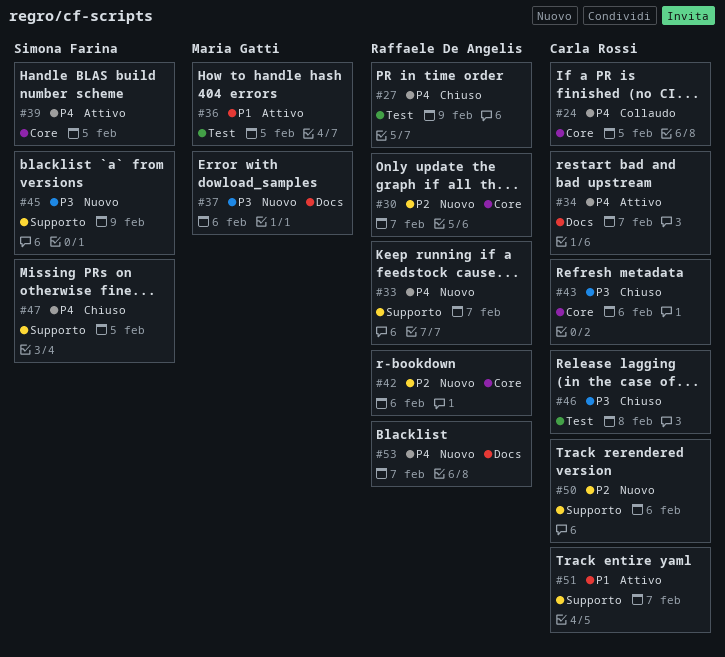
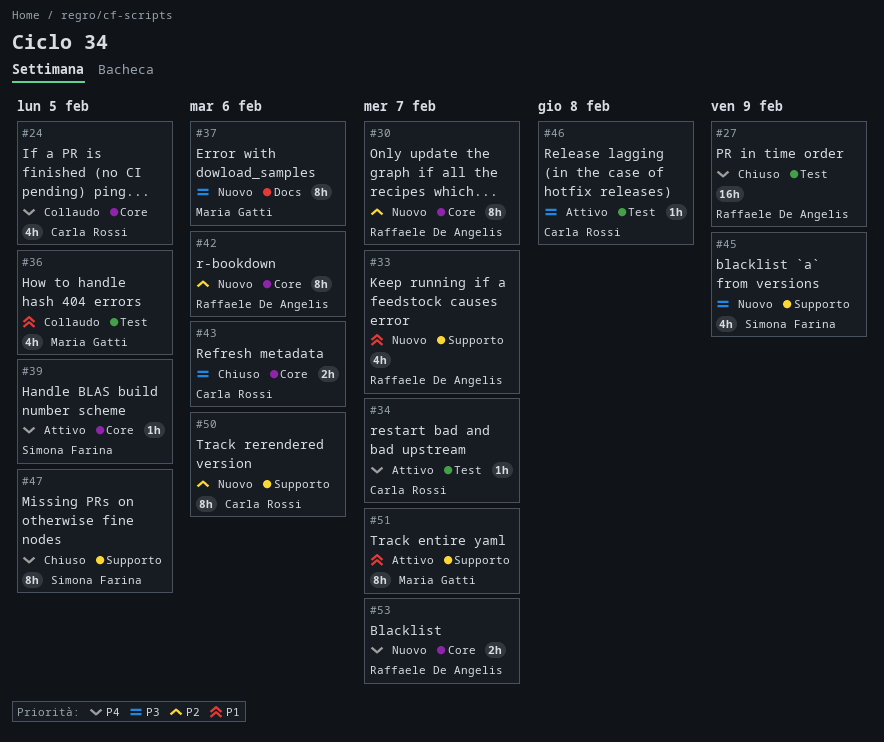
#33, priority: P4 -> P1
#34, label: Docs -> Test
#36, status: Attivo -> Collaudo
#46, status: Chiuso -> Attivo
#51, owner: Carla Rossi -> Maria Gatti
#53, label: Docs -> Core

